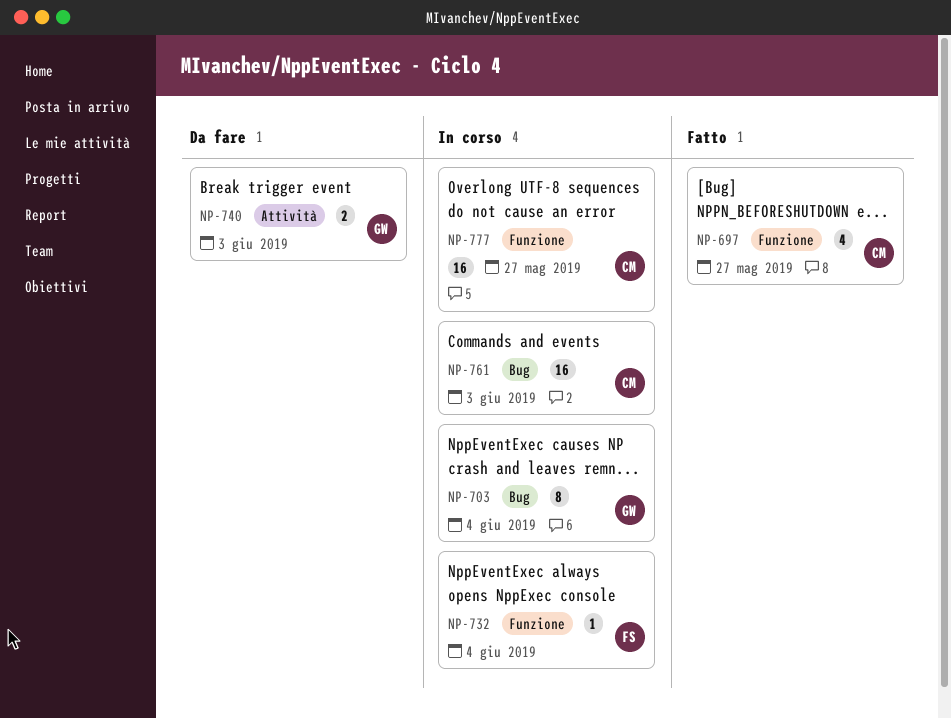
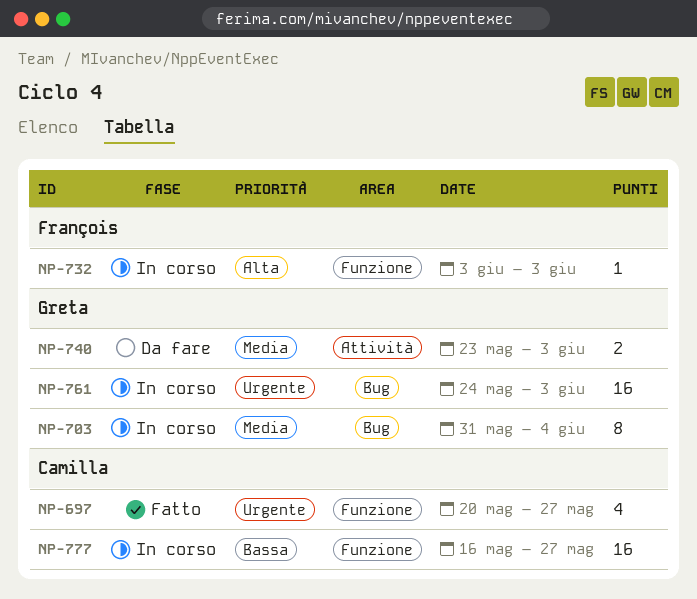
NP-732, due: Jun 4 -> Jun 3
NP-761, owner: Camilla -> Greta

